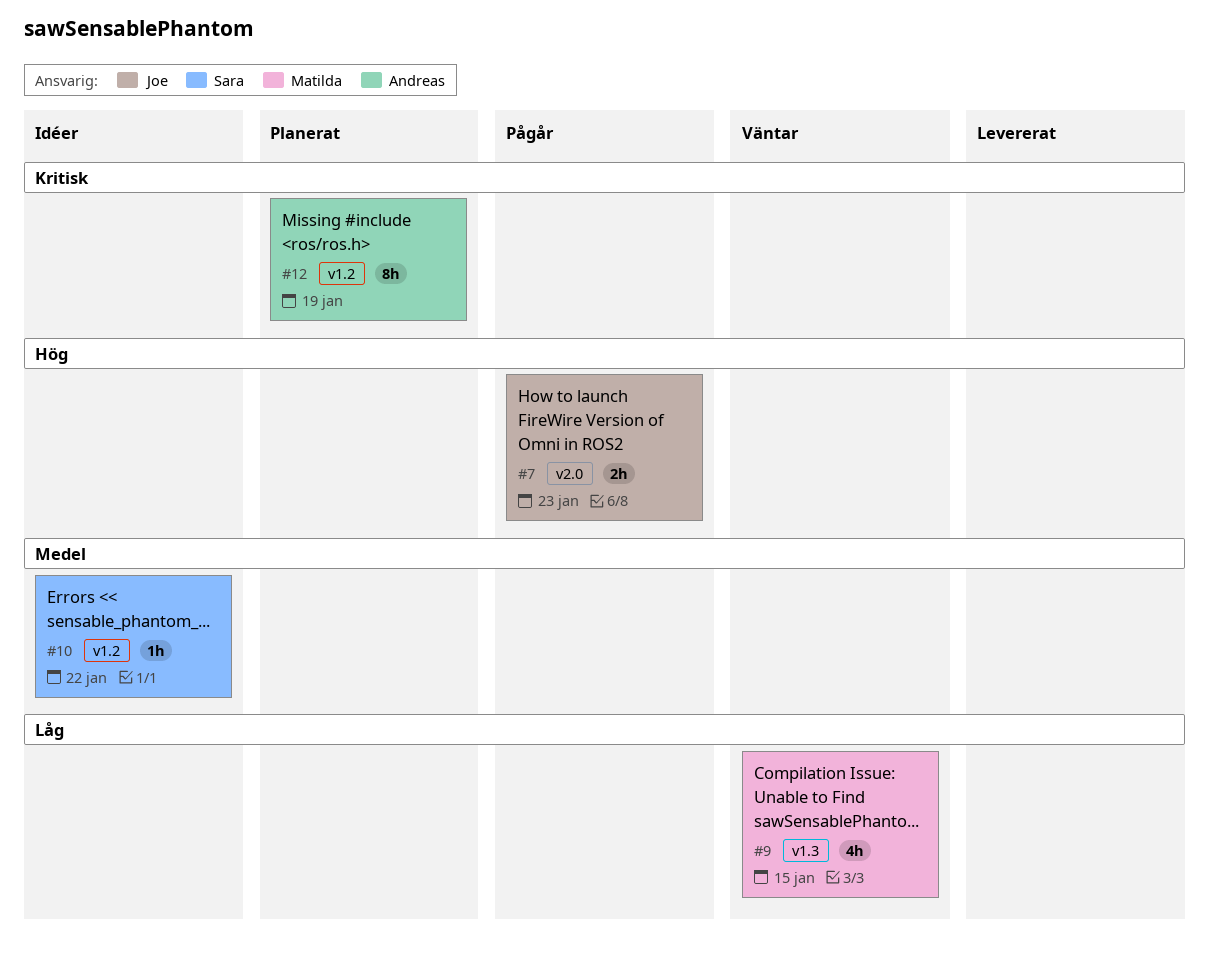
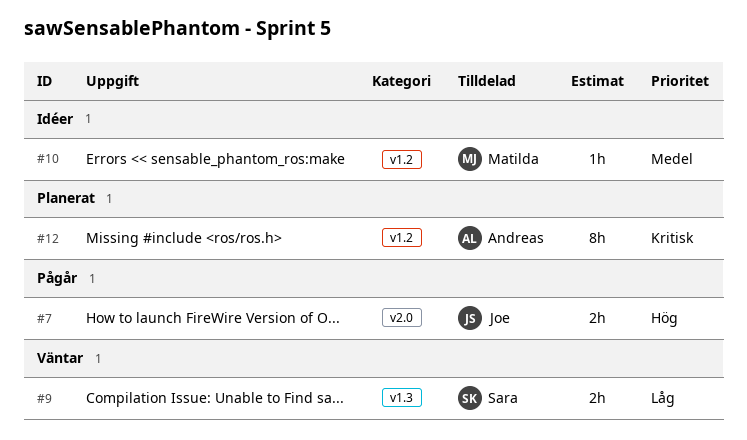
#9, owner: Matilda -> Sara
#9, estimate: 4h -> 2h
#10, owner: Sara -> Matilda

